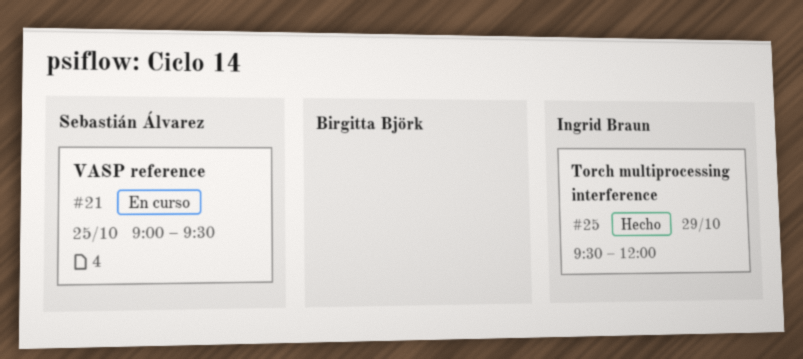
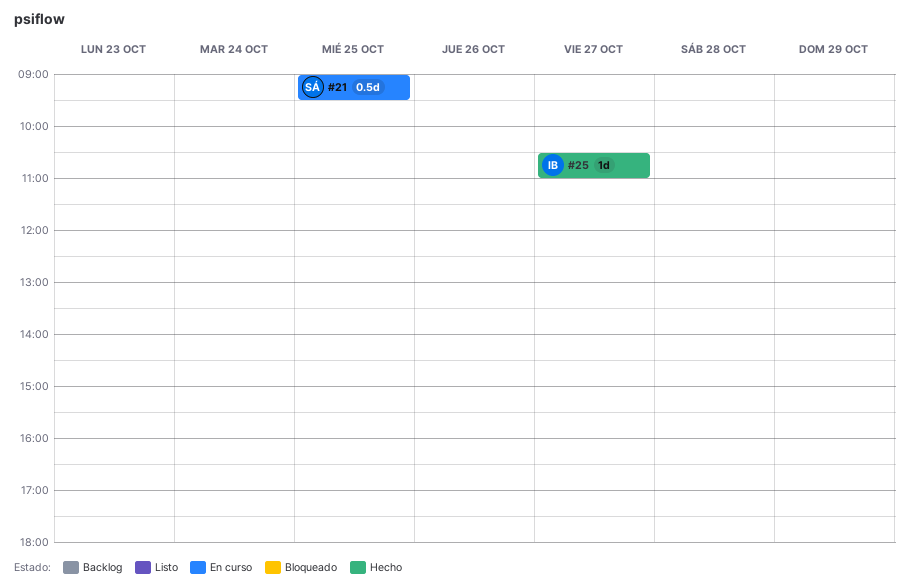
#25, day: Oct 29 -> Oct 27
#25, begins: 09:30 -> 10:30
#25, ends: 12:00 -> 11:00

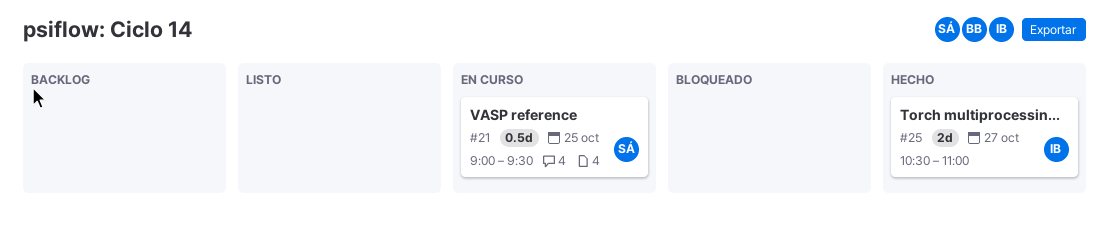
#25, estimate: 1d -> 2d

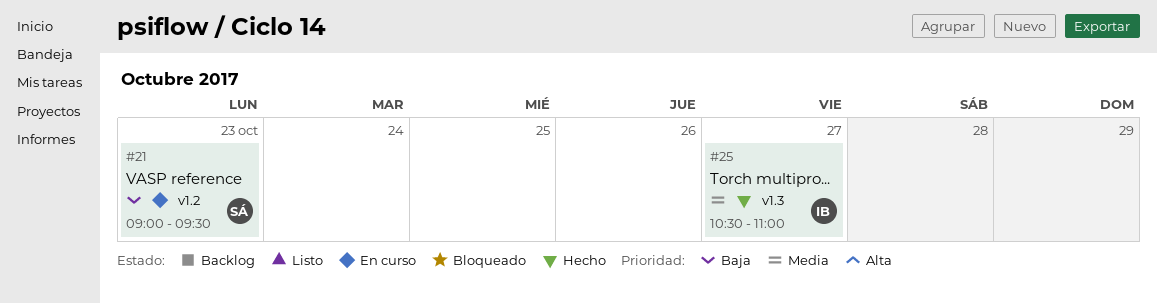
#21, day: Oct 25 -> Oct 23

